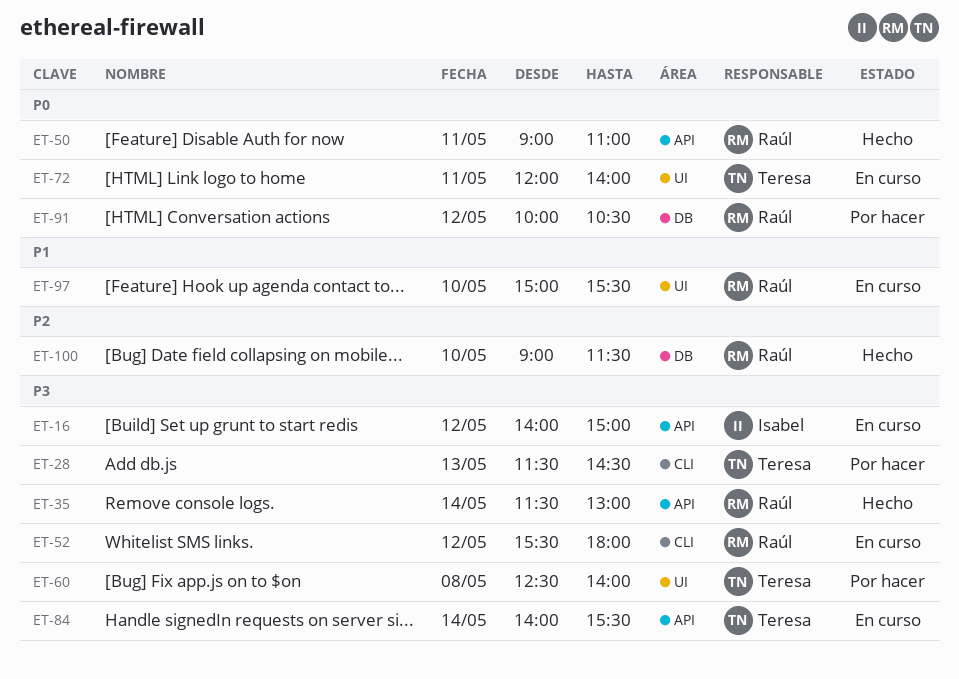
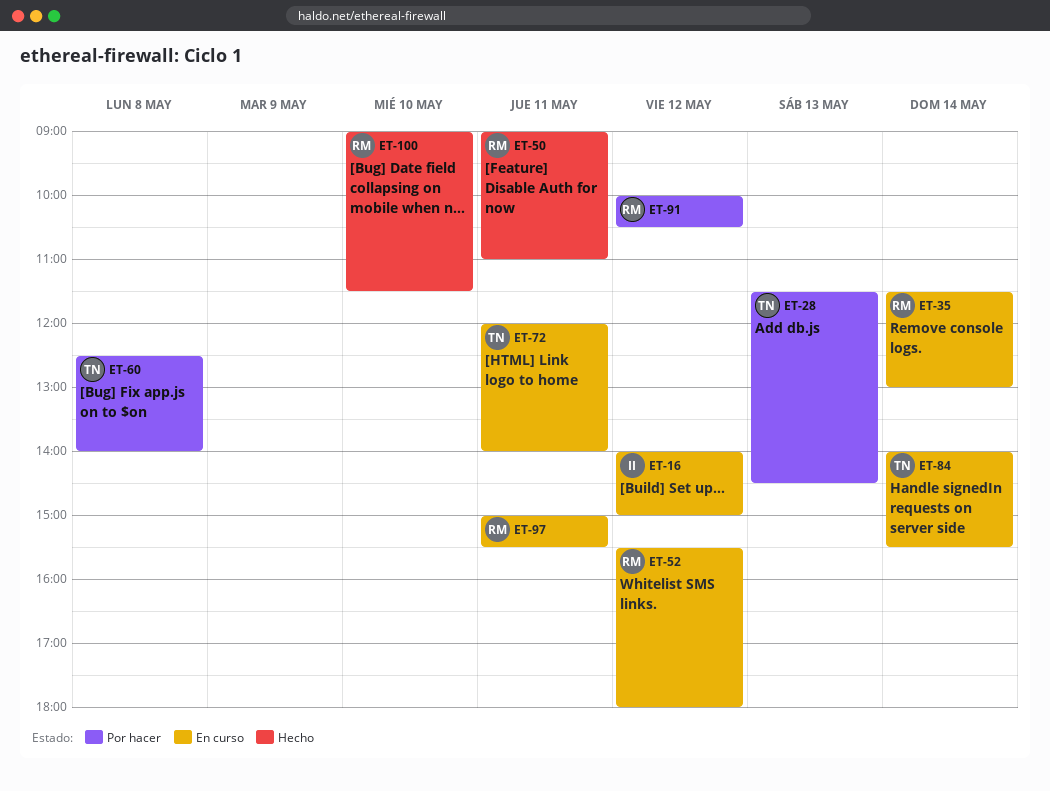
ET-35, status: Hecho -> En curso
ET-97, day: May 10 -> May 11

